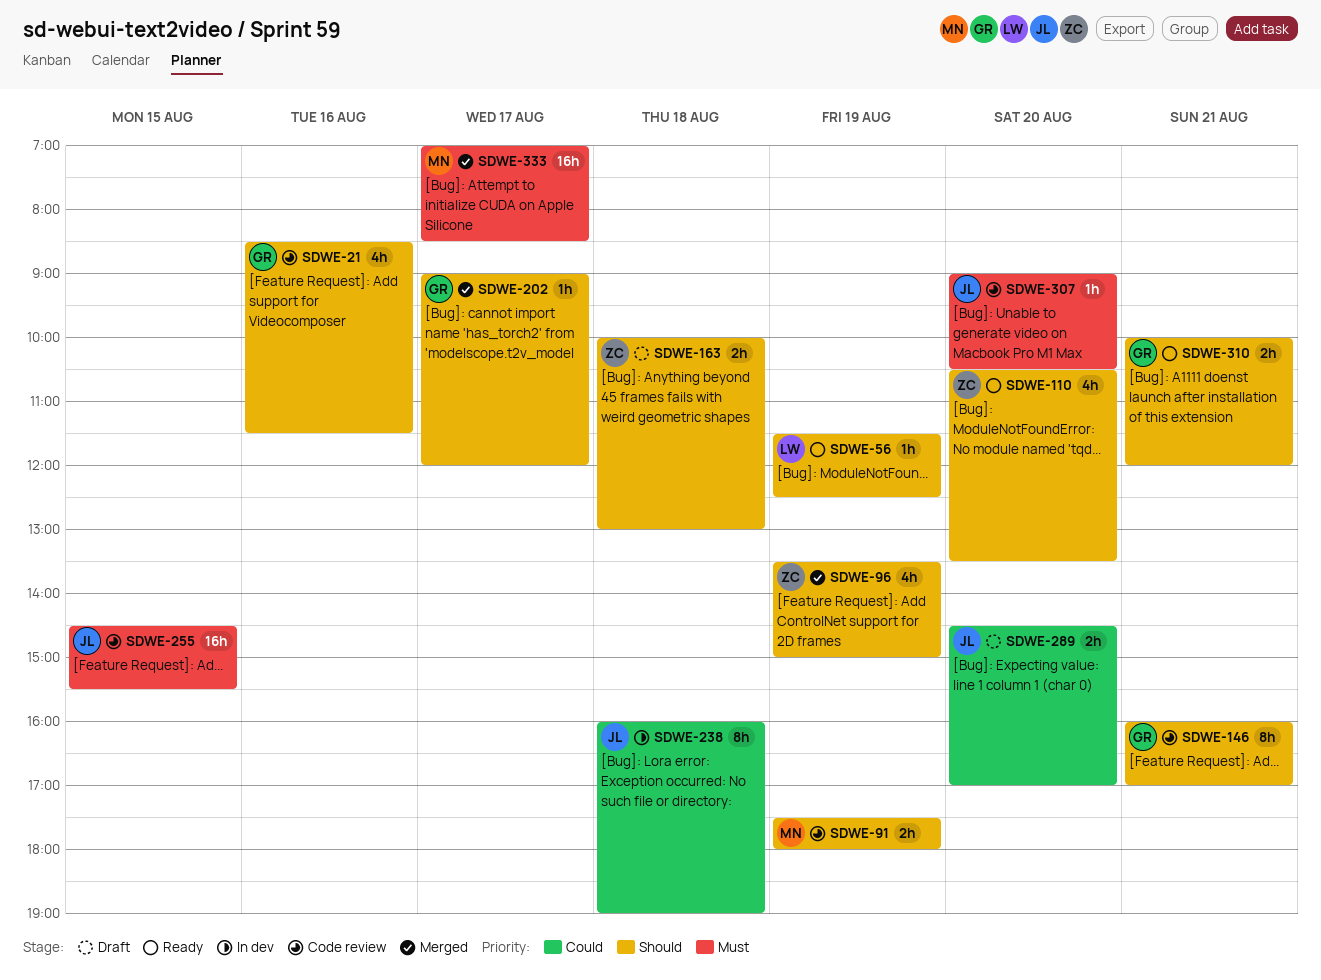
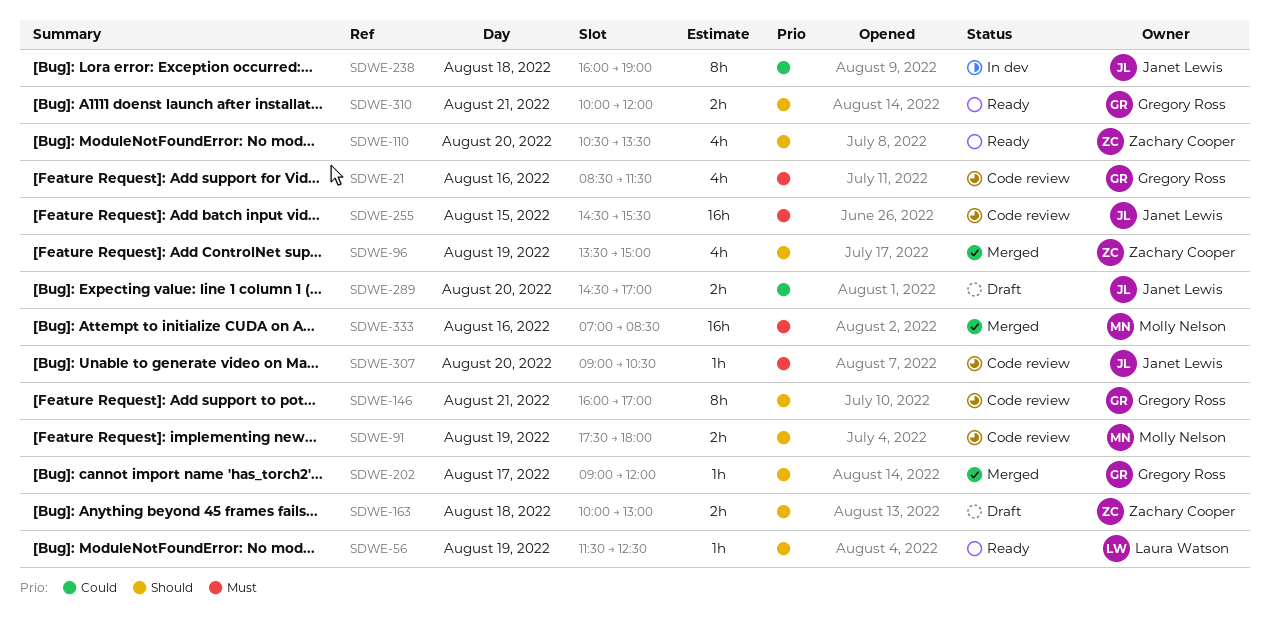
SDWE-21, priority: Should -> Must
SDWE-333, day: Aug 17 -> Aug 16

